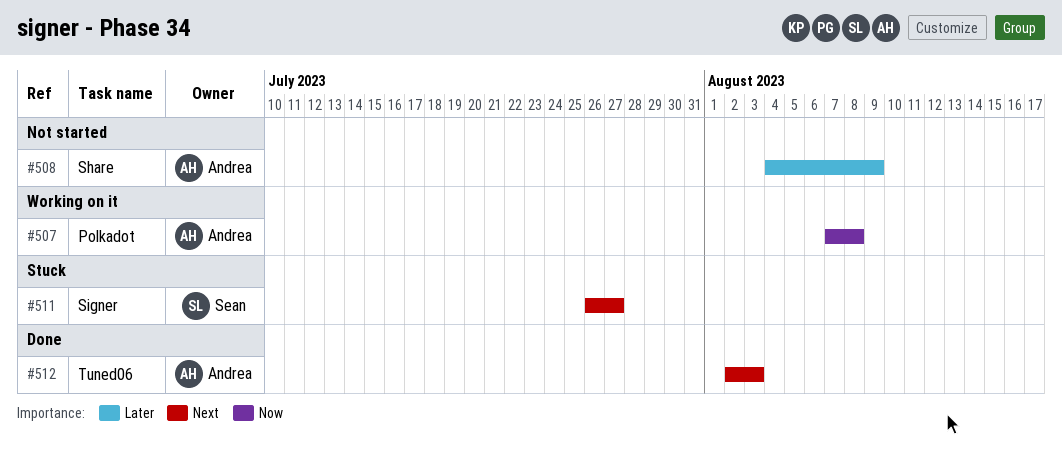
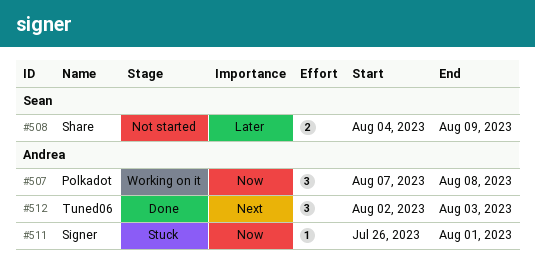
#508, owner: Andrea -> Sean
#511, owner: Sean -> Andrea
#511, priority: Next -> Now
#511, due: Jul 27 -> Aug 1

